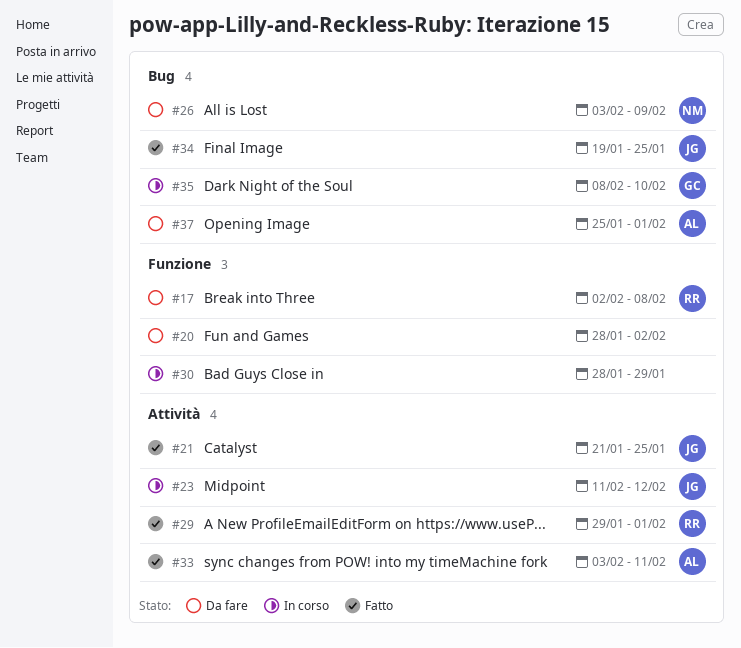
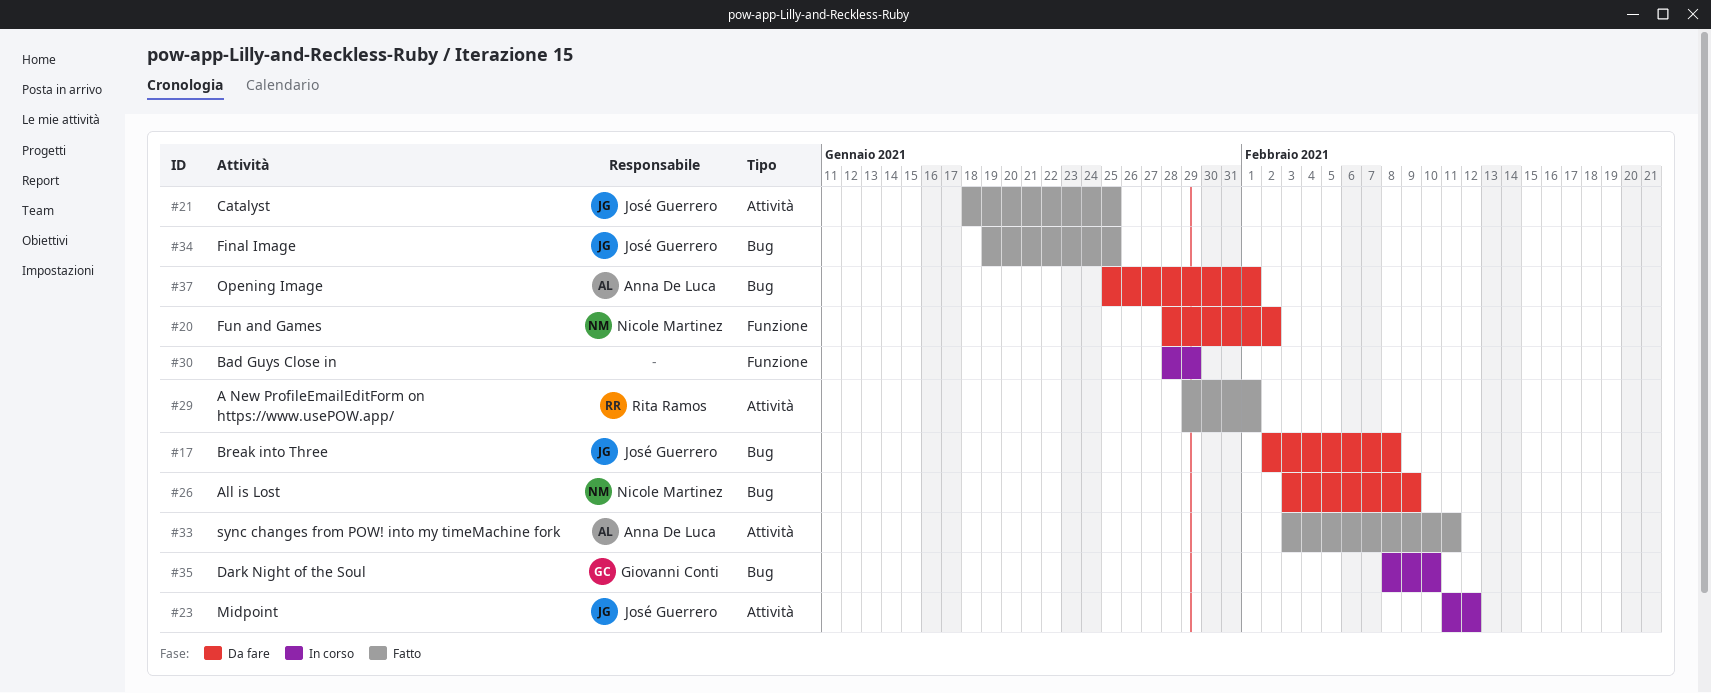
#17, owner: Rita Ramos -> José Guerrero
#17, label: Funzione -> Bug
#20, owner: none -> Nicole Martinez
#21, start: Jan 21 -> Jan 18

